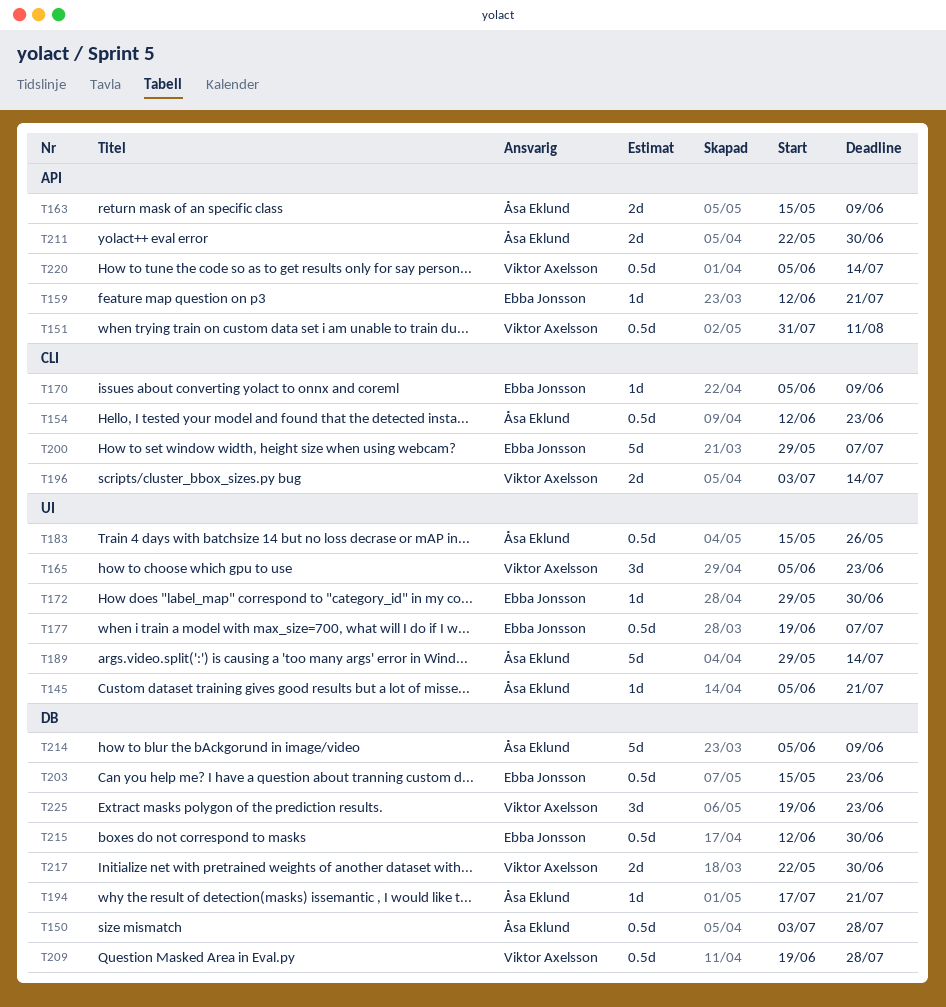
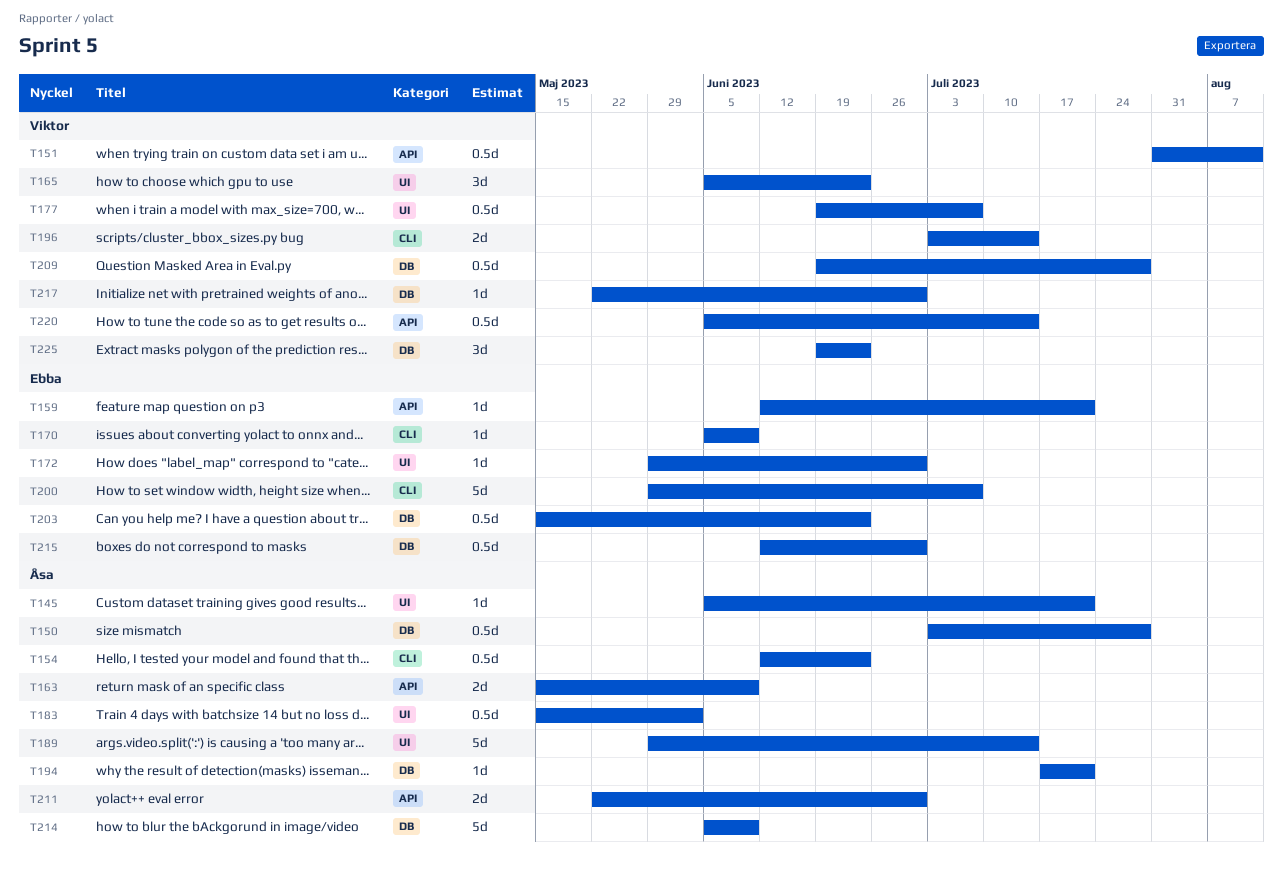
T177, owner: Ebba Jonsson -> Viktor Axelsson
T183, due: May 26 -> Jun 2
T217, estimate: 2d -> 1d

